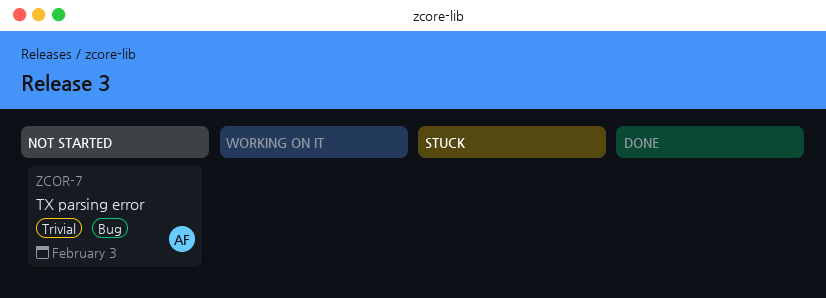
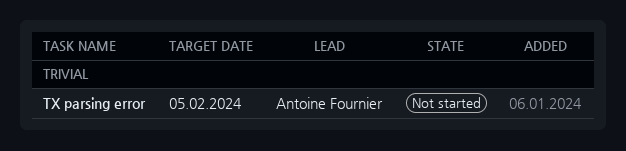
TX parsing error, due: Feb 3 -> Feb 5

